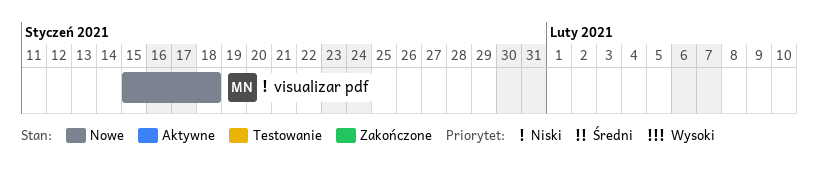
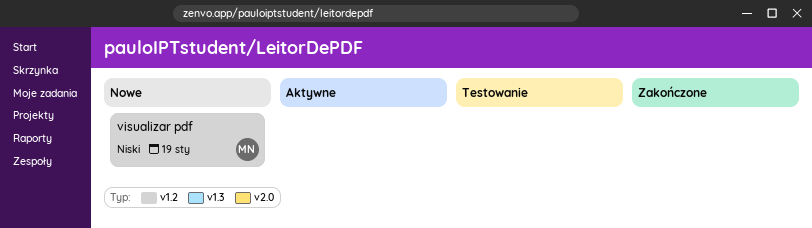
visualizar pdf, due: Jan 18 -> Jan 19

